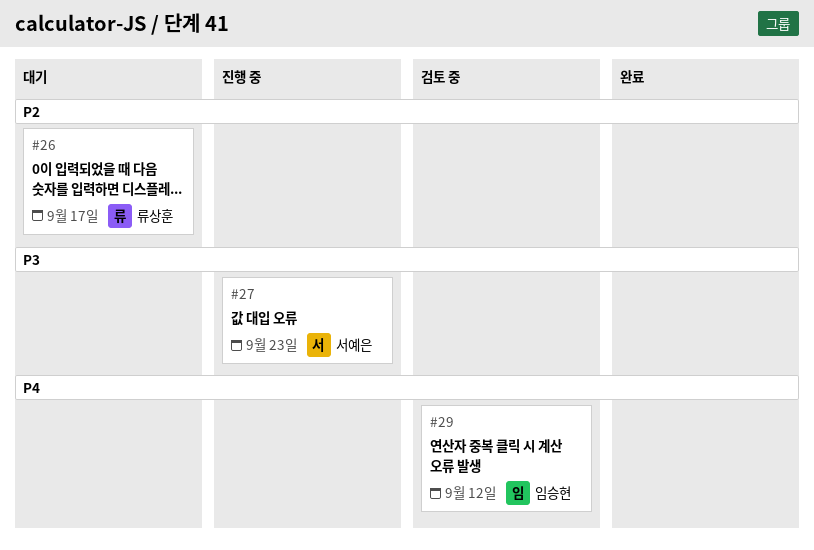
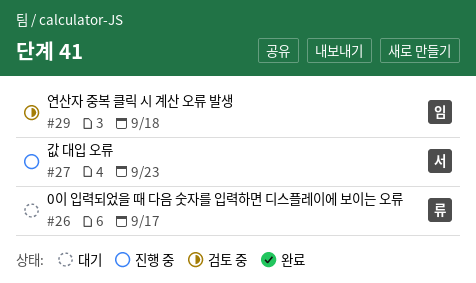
#29, due: Sep 12 -> Sep 18

